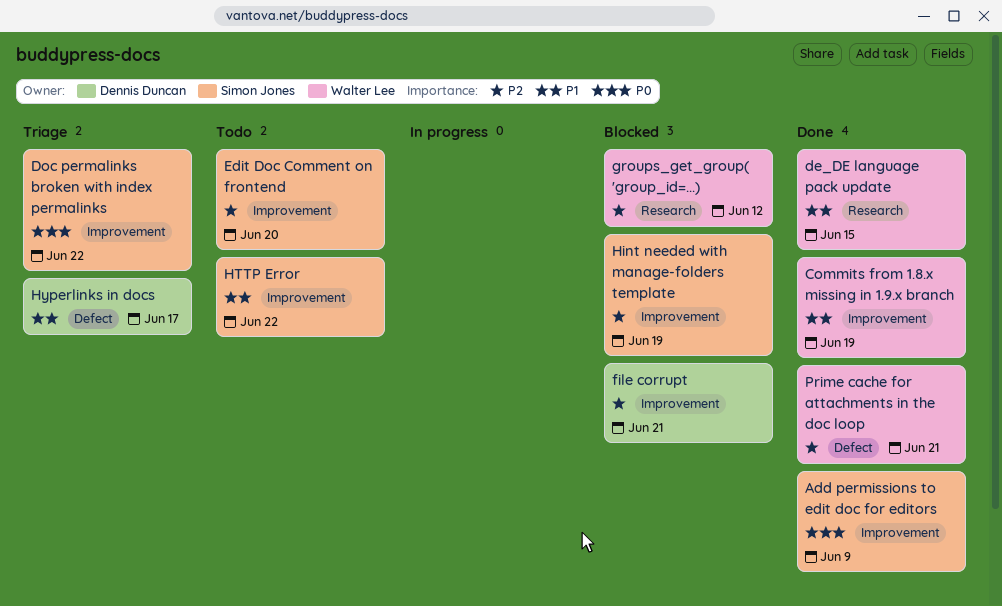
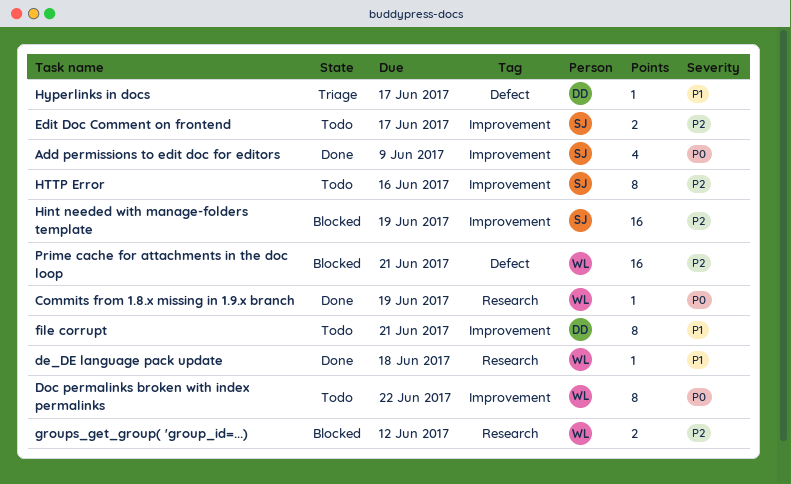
Commits from 1.8.x missing in 1.9.x branch, priority: P1 -> P0
Commits from 1.8.x missing in 1.9.x branch, label: Improvement -> Research
de_DE language pack update, due: Jun 15 -> Jun 18
Doc permalinks broken with index permalinks, status: Triage -> Todo
Doc permalinks broken with index permalinks, owner: Simon Jones -> Walter Lee
Edit Doc Comment on frontend, due: Jun 20 -> Jun 17
file corrupt, status: Blocked -> Todo
file corrupt, priority: P2 -> P1
HTTP Error, priority: P1 -> P2
HTTP Error, due: Jun 22 -> Jun 16
Prime cache for attachments in the doc loop, status: Done -> Blocked

